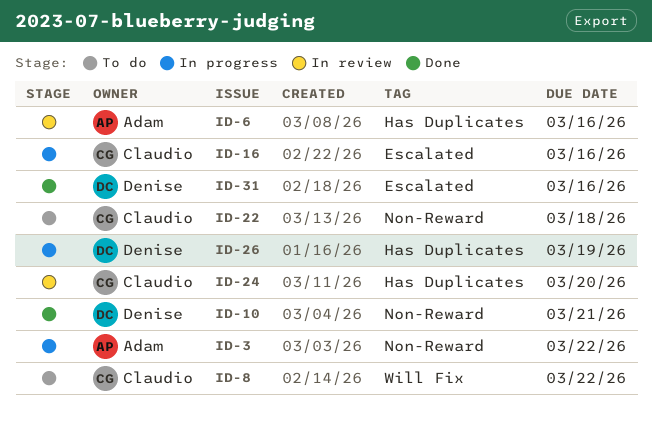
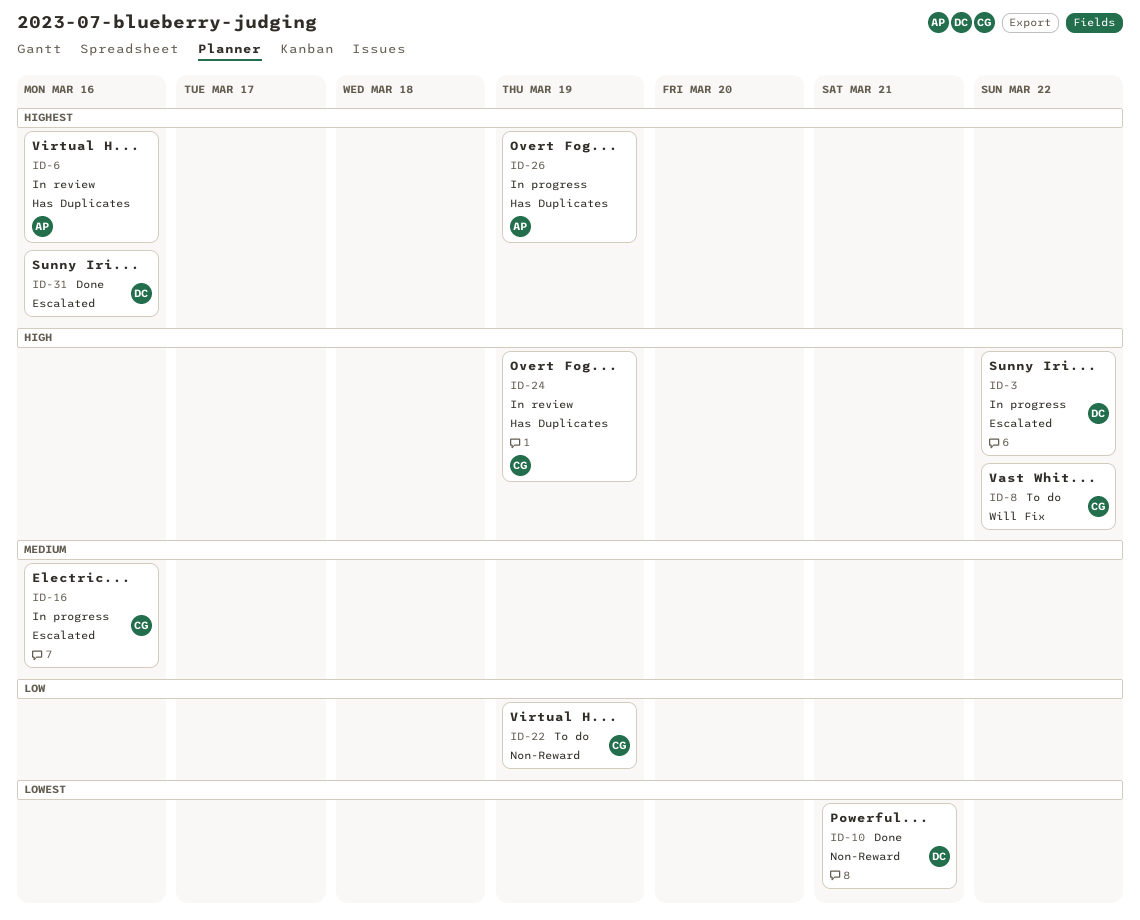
ID-3, owner: Adam -> Denise
ID-3, label: Non-Reward -> Escalated
ID-22, due: Mar 18 -> Mar 19
ID-24, due: Mar 20 -> Mar 19
ID-26, owner: Denise -> Adam

